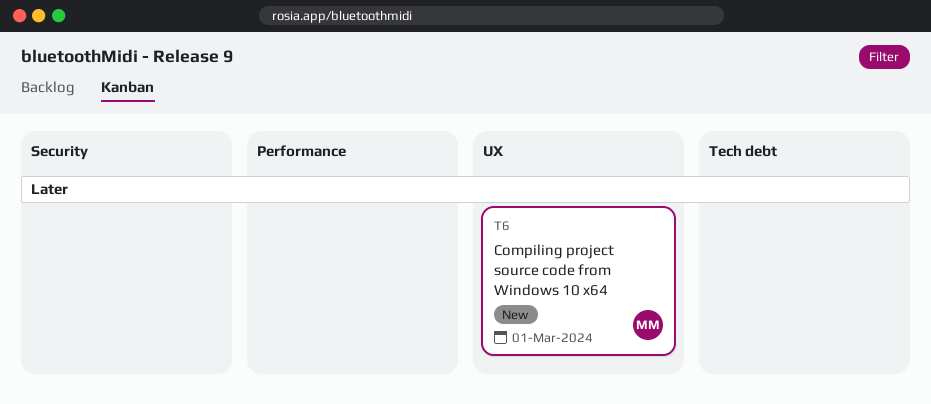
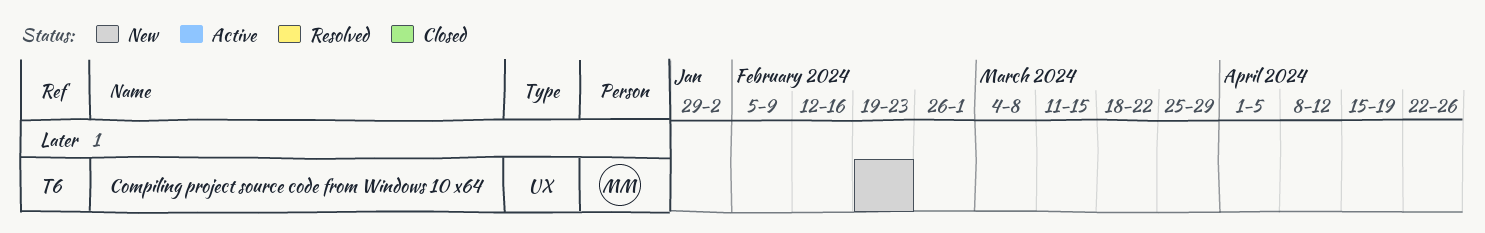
T6, due: Mar 1 -> Feb 23

